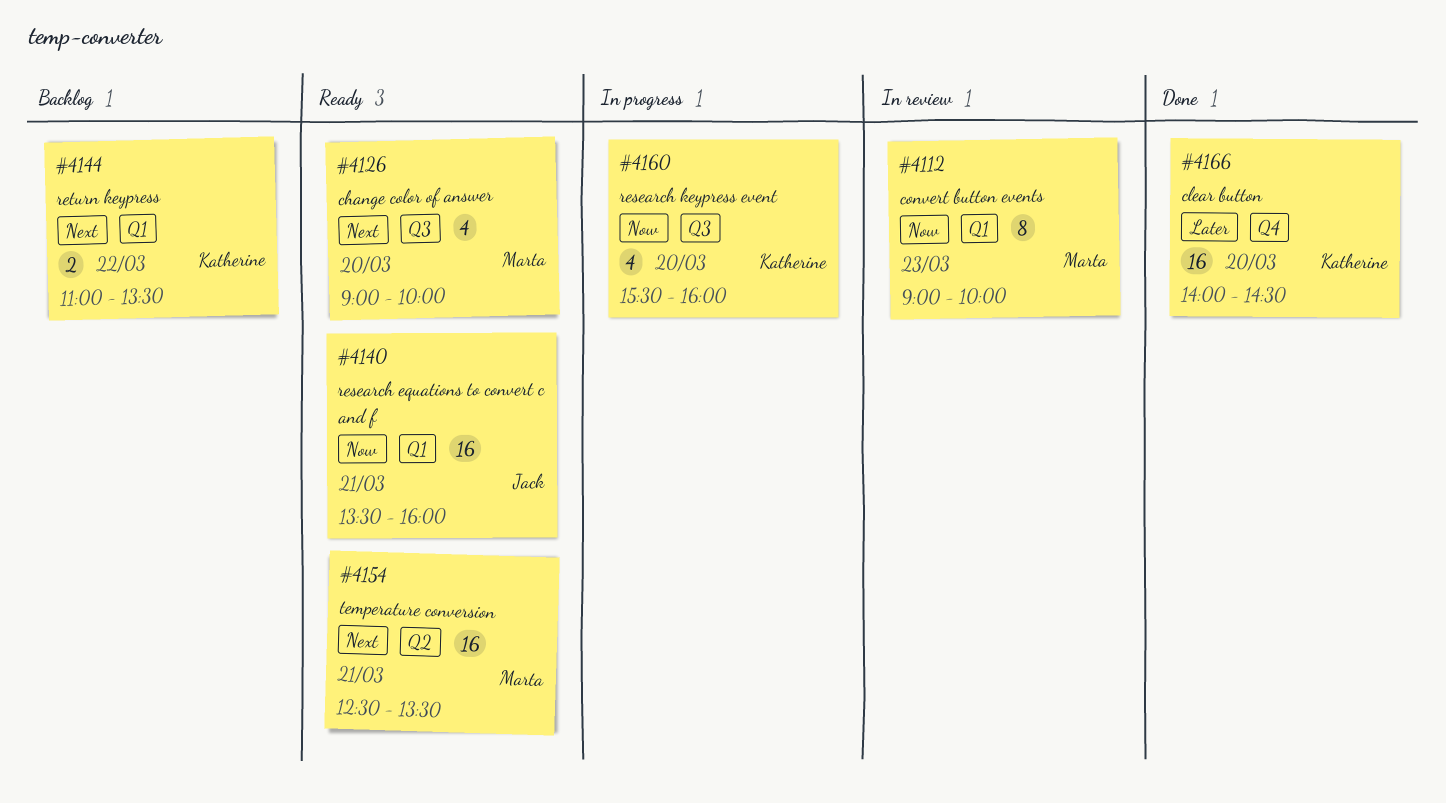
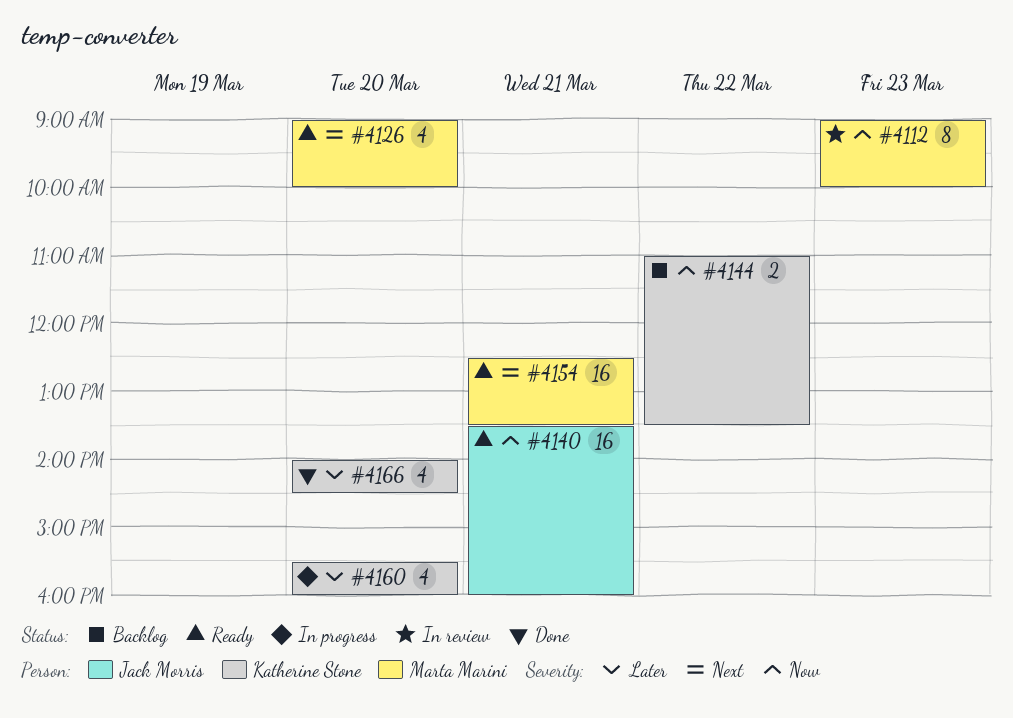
#4144, priority: Next -> Now
#4160, priority: Now -> Later
#4166, estimate: 16 -> 4

